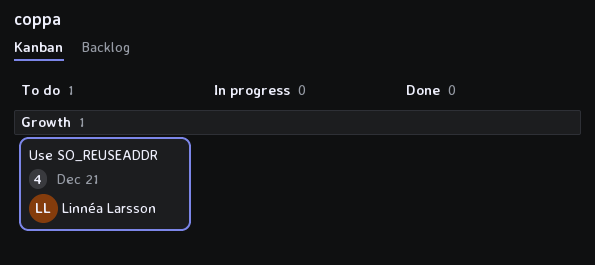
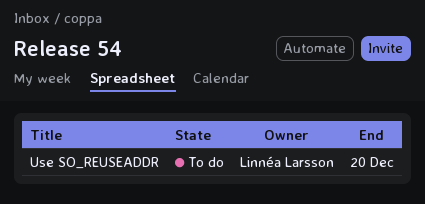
Use SO_REUSEADDR, due: Dec 21 -> Dec 20

